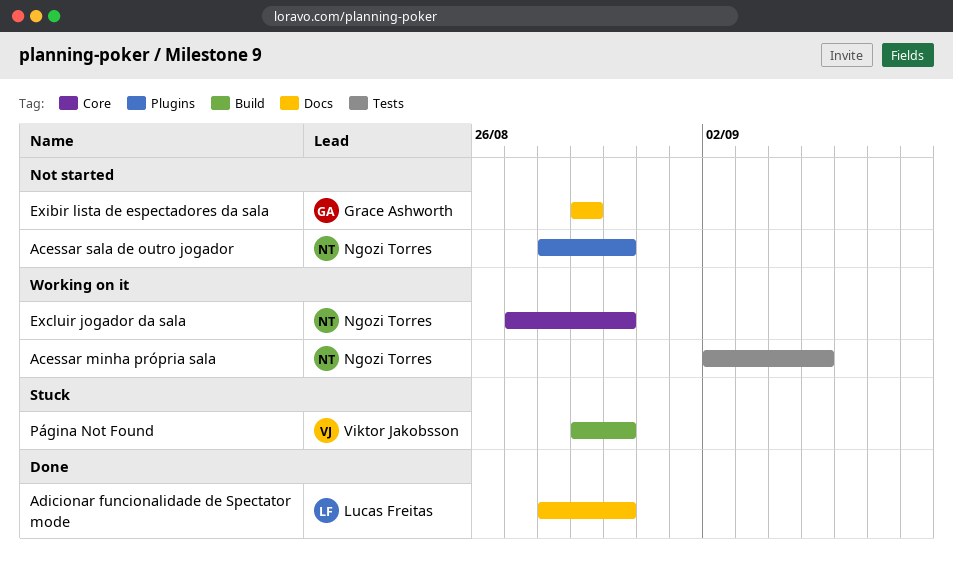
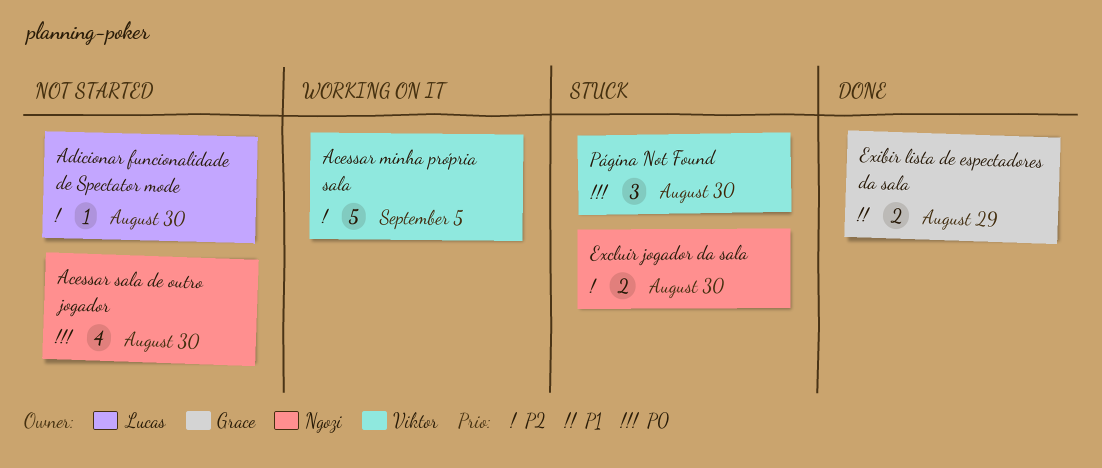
Acessar minha própria sala, owner: Ngozi Torres -> Viktor Jakobsson
Adicionar funcionalidade de Spectator mode, status: Done -> Not started
Excluir jogador da sala, status: Working on it -> Stuck
Exibir lista de espectadores da sala, status: Not started -> Done

